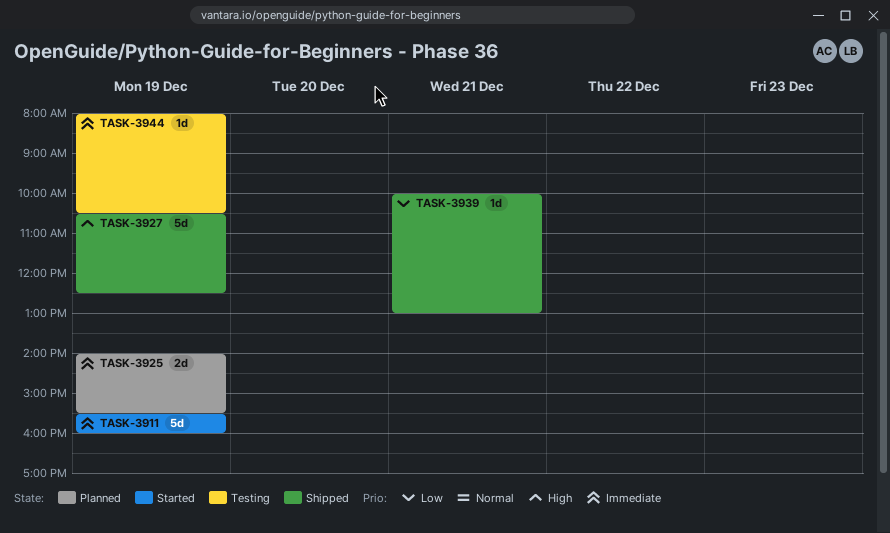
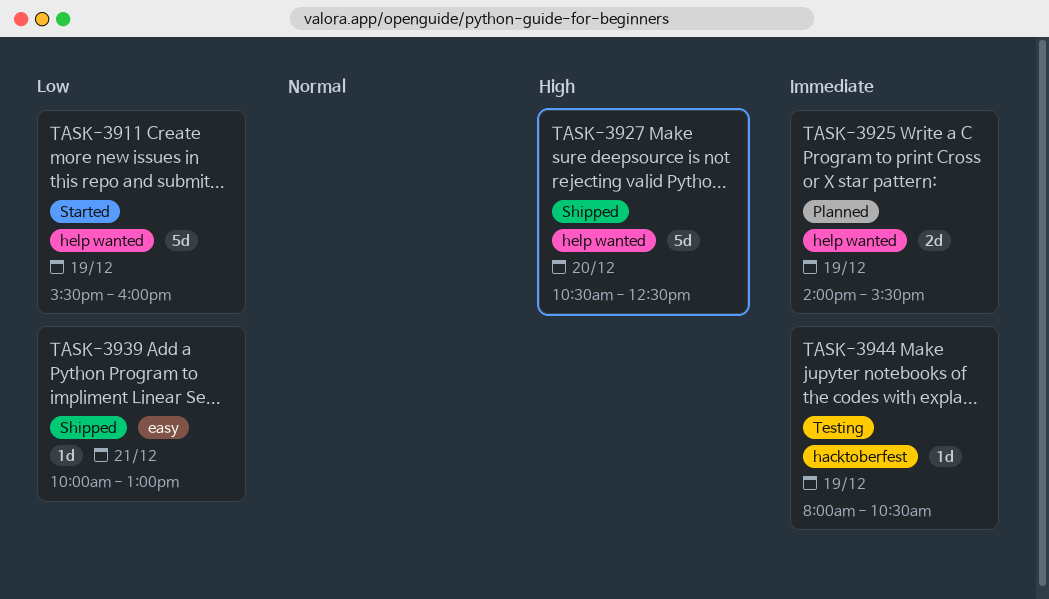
TASK-3911, priority: Immediate -> Low
TASK-3927, day: Dec 19 -> Dec 20

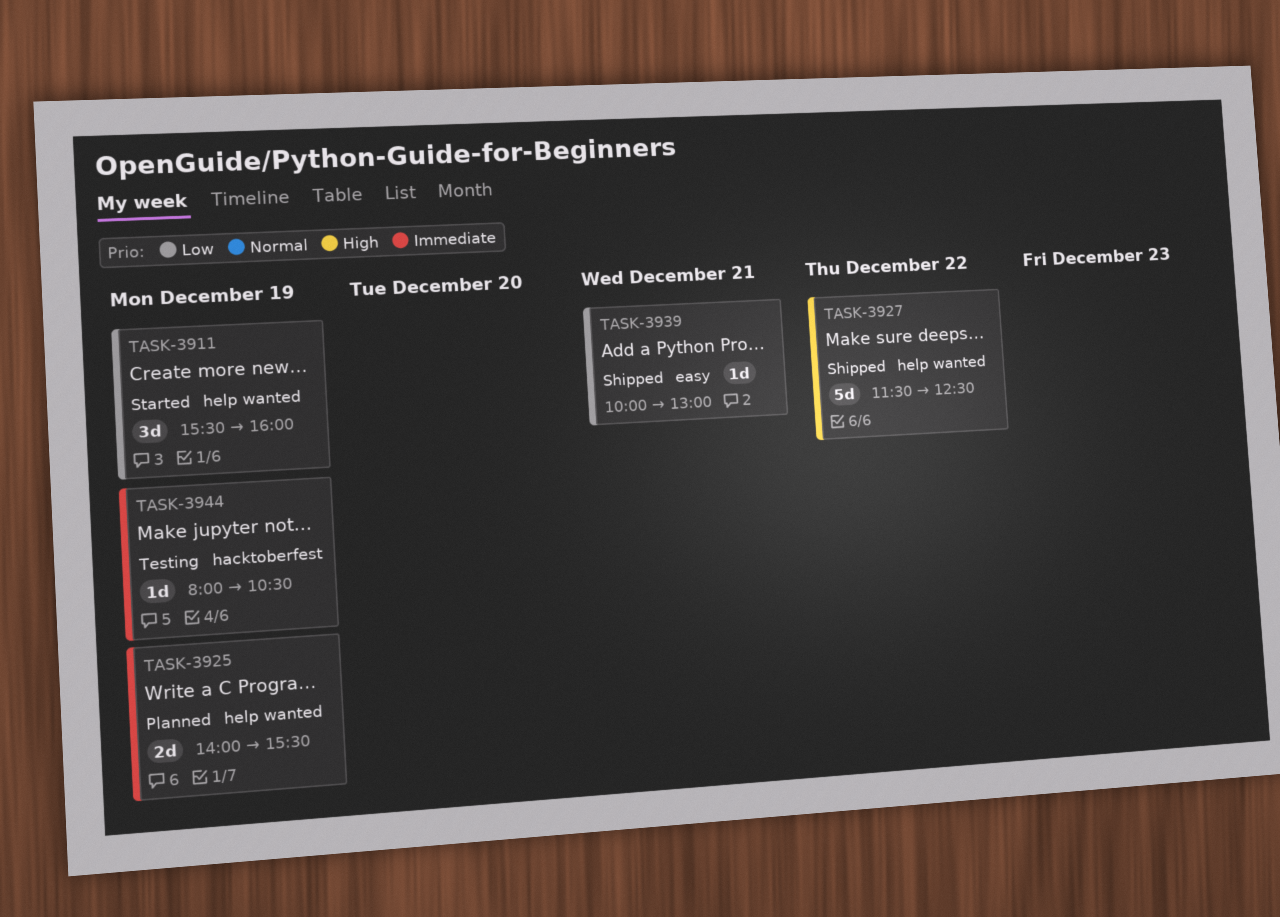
TASK-3911, estimate: 5d -> 3d
TASK-3927, day: Dec 20 -> Dec 22
TASK-3927, begins: 10:30 -> 11:30

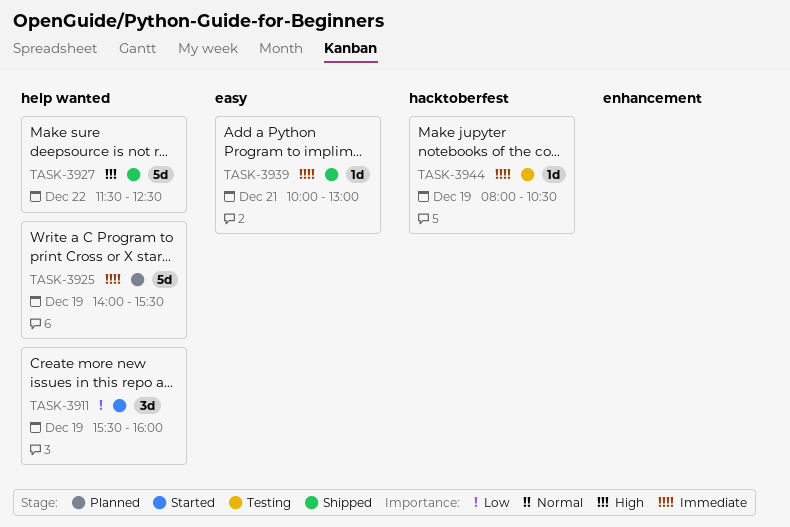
TASK-3925, estimate: 2d -> 5d
TASK-3939, priority: Low -> Immediate

